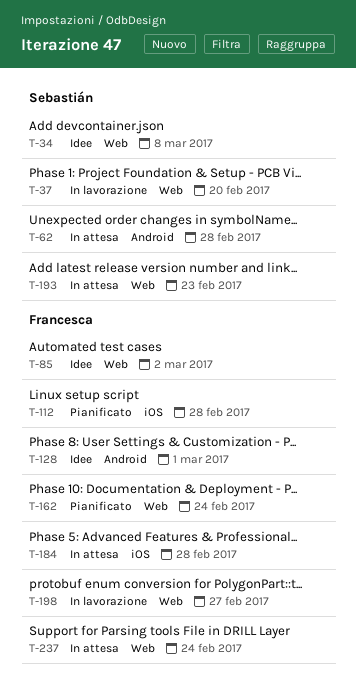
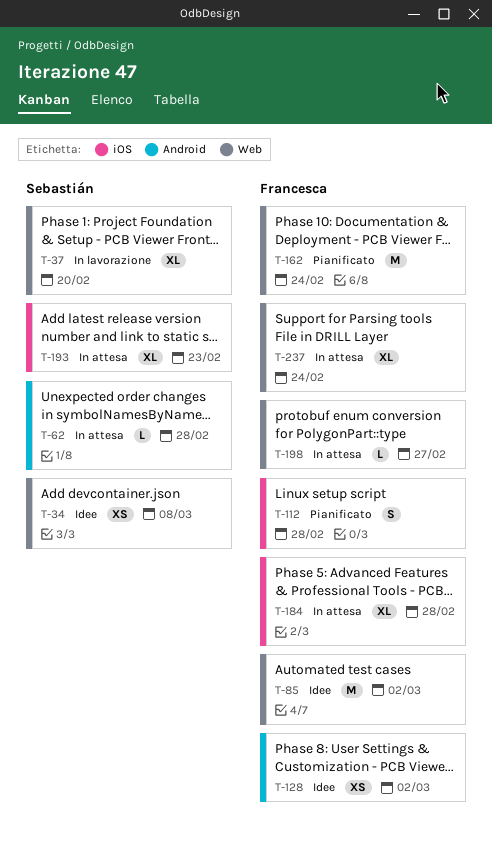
T-128, due: Mar 1 -> Mar 2
T-193, label: Web -> iOS
T-198, status: In lavorazione -> In attesa

